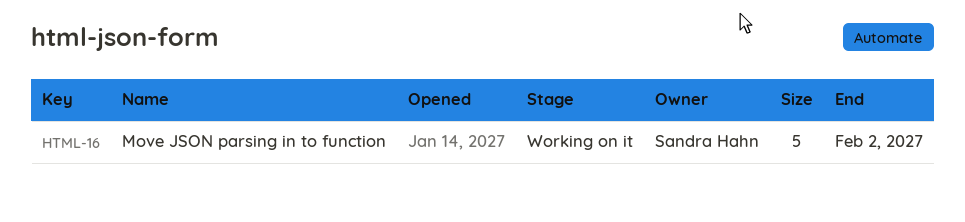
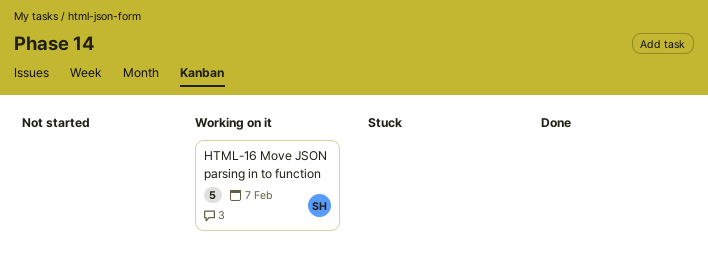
HTML-16, due: Feb 2 -> Feb 7

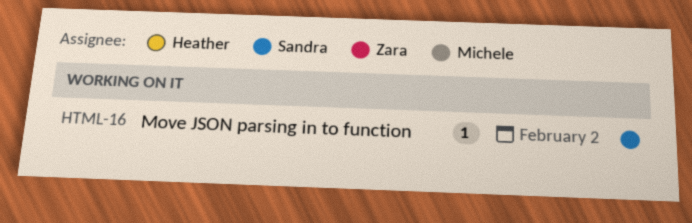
HTML-16, estimate: 5 -> 1
HTML-16, due: Feb 7 -> Feb 2

